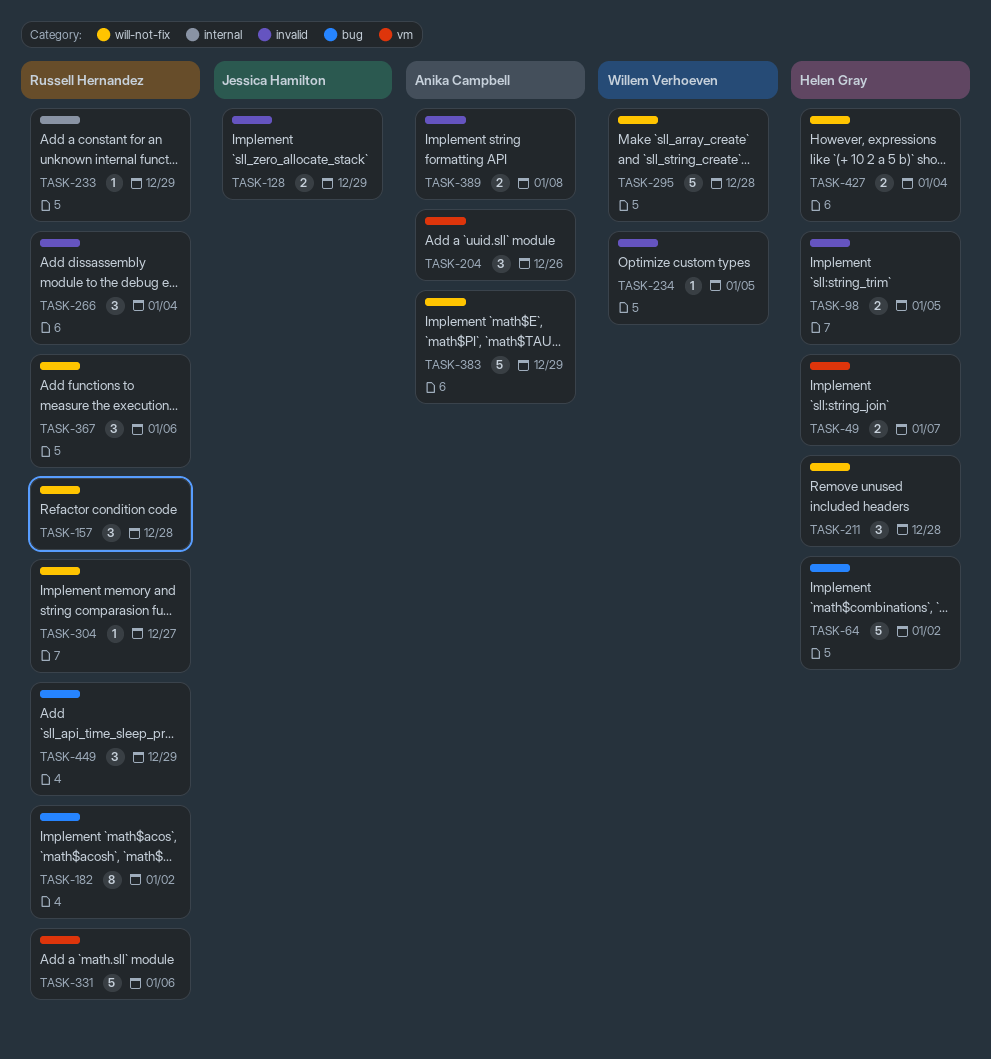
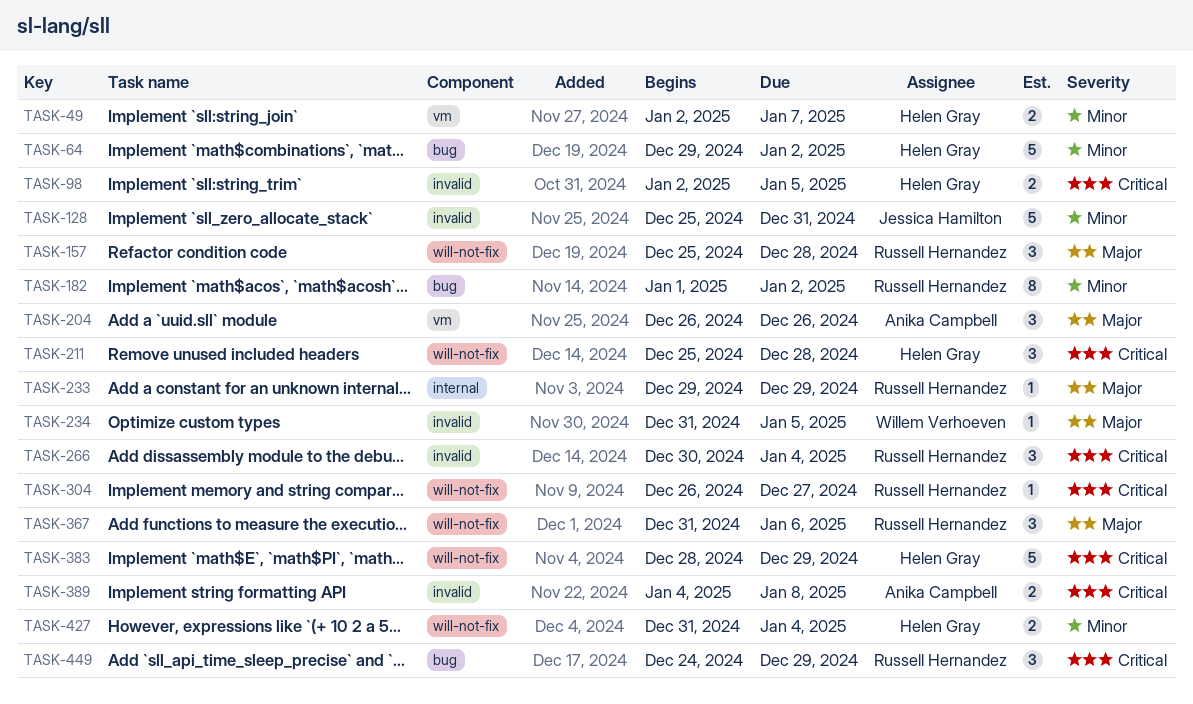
TASK-128, estimate: 2 -> 5
TASK-128, due: Dec 29 -> Dec 31
TASK-295: present -> none
TASK-331: present -> none
TASK-383, owner: Anika Campbell -> Helen Gray

